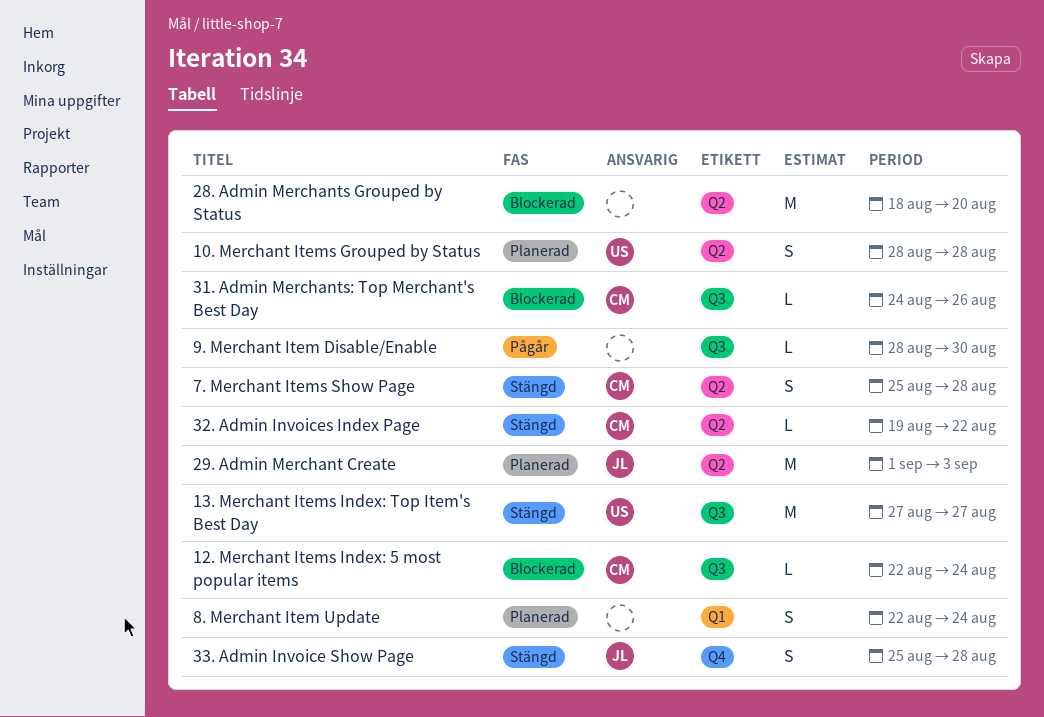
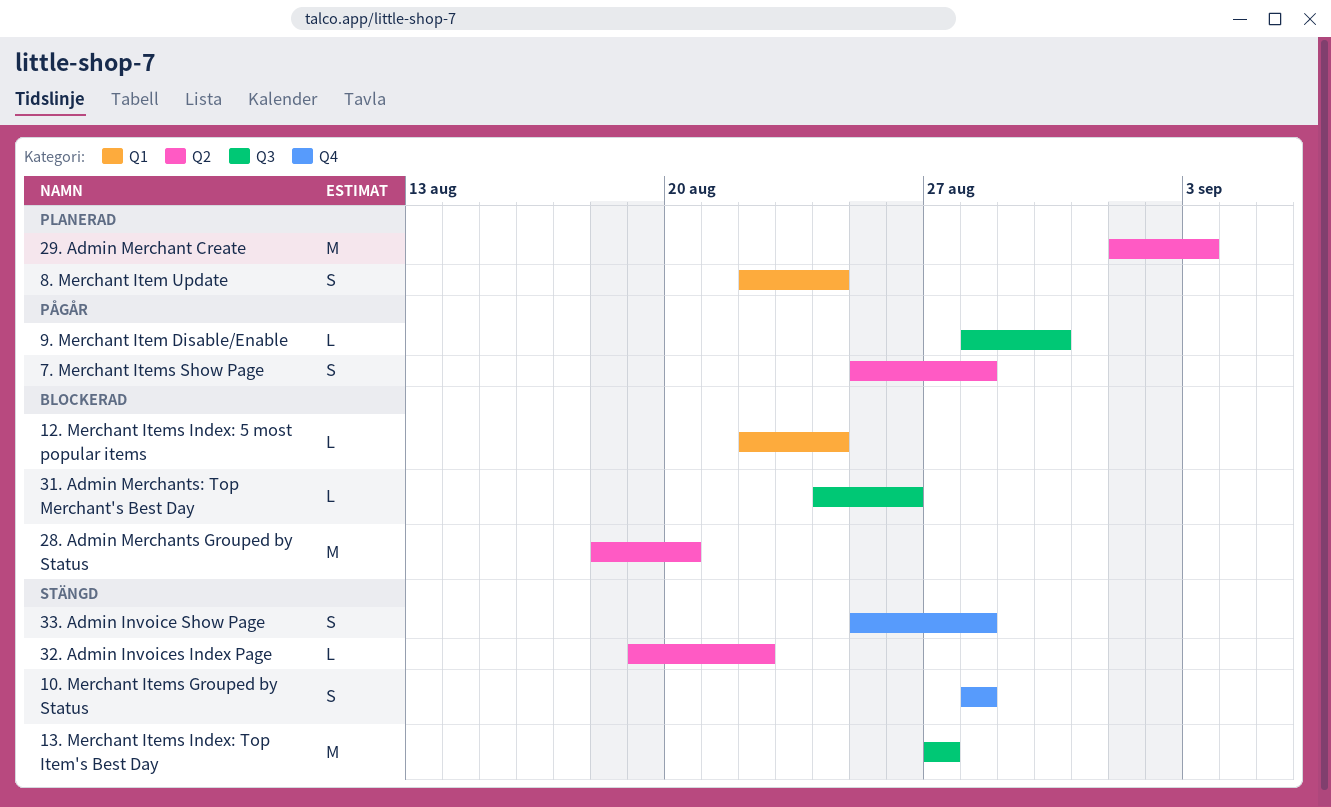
10. Merchant Items Grouped by Status, status: Planerad -> Stängd
10. Merchant Items Grouped by Status, label: Q2 -> Q4
12. Merchant Items Index: 5 most popular items, label: Q3 -> Q1
7. Merchant Items Show Page, status: Stängd -> Pågår

